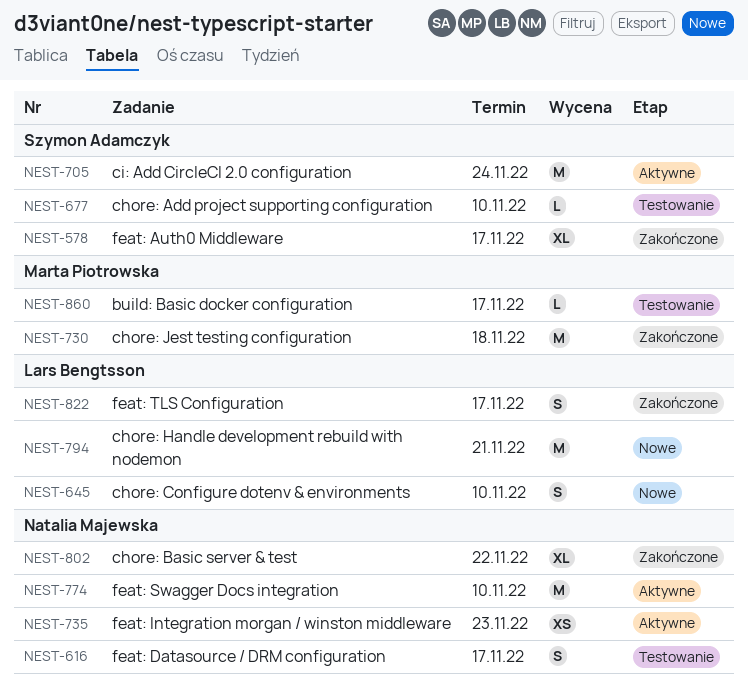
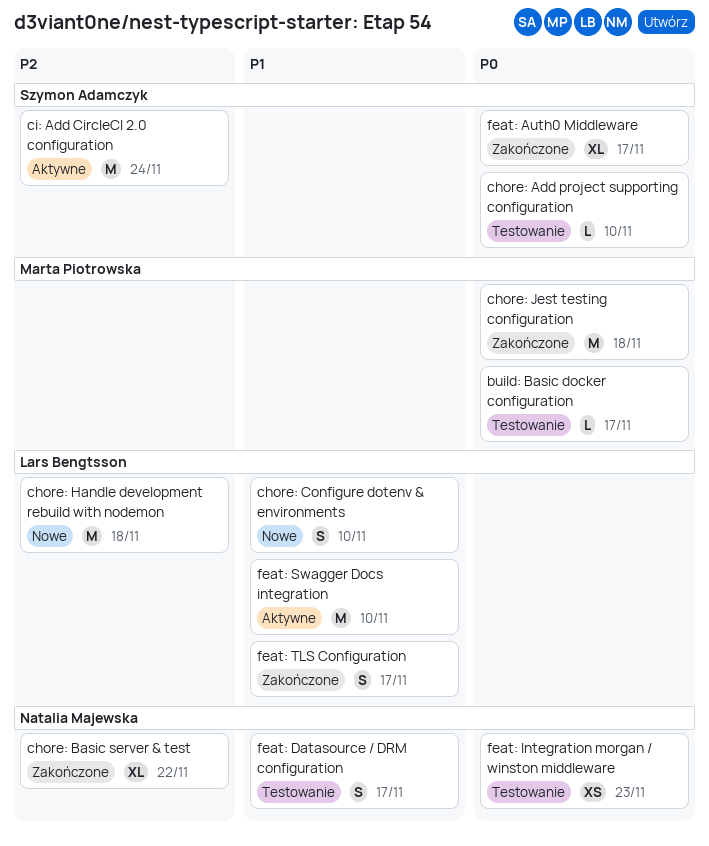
chore: Handle development rebuild with nodemon, due: Nov 21 -> Nov 18
feat: Integration morgan / winston middleware, status: Aktywne -> Testowanie
feat: Swagger Docs integration, owner: Natalia Majewska -> Lars Bengtsson

